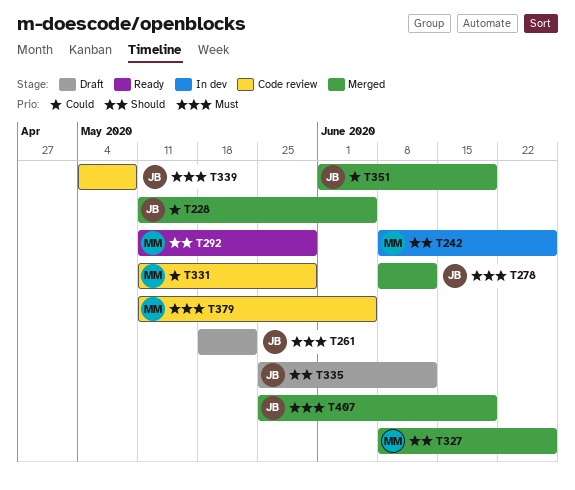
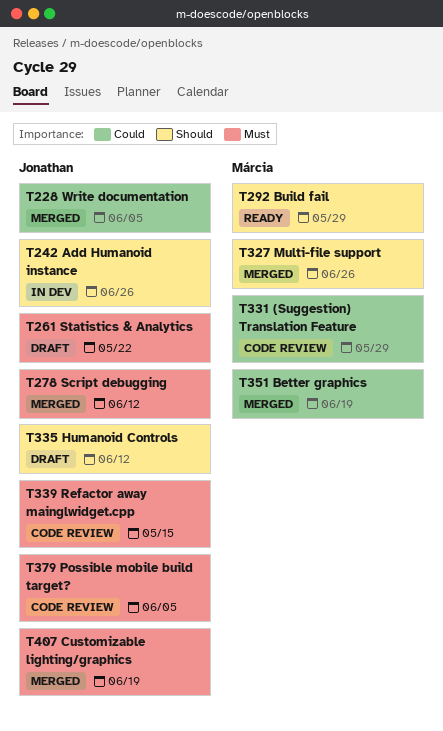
T242, owner: Márcia -> Jonathan
T339, due: May 8 -> May 15
T351, owner: Jonathan -> Márcia
T379, owner: Márcia -> Jonathan

